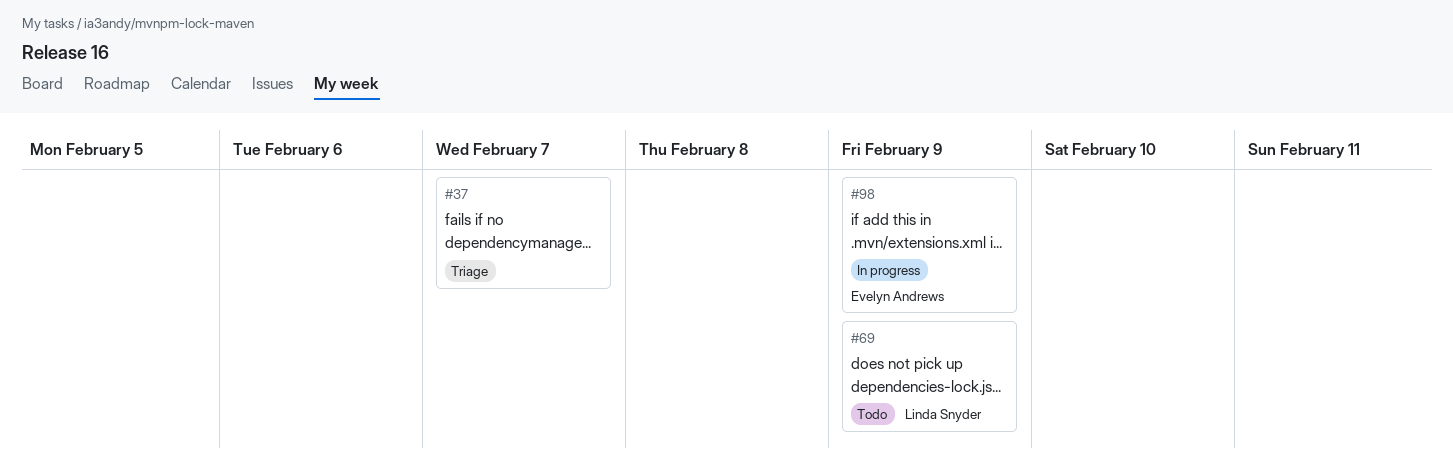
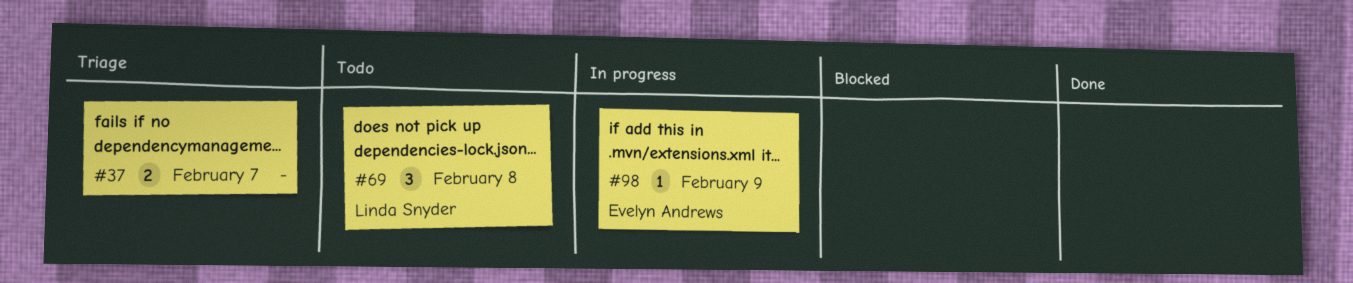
#69, due: Feb 9 -> Feb 8

